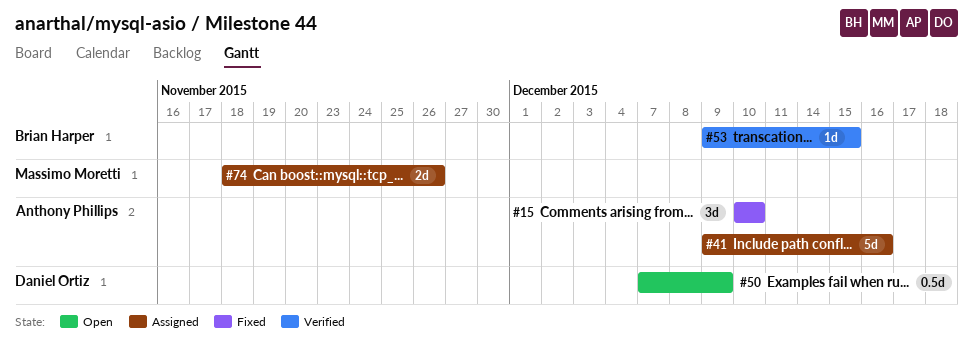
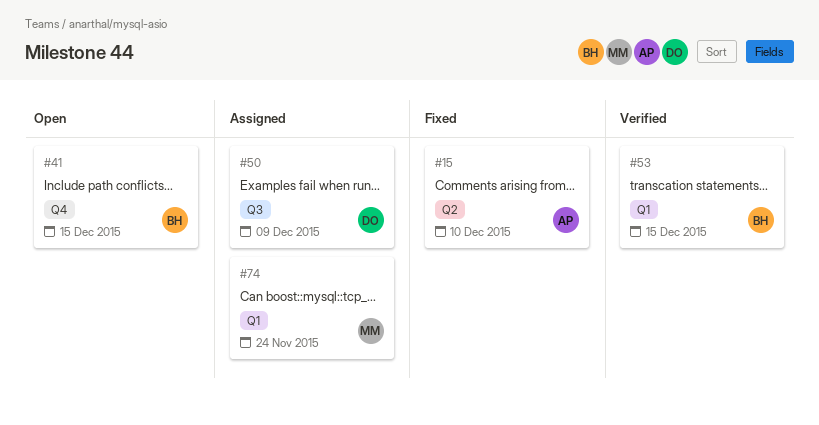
#41, status: Assigned -> Open
#41, owner: Anthony Phillips -> Brian Harper
#41, due: Dec 16 -> Dec 15
#50, status: Open -> Assigned
#74, due: Nov 26 -> Nov 24

